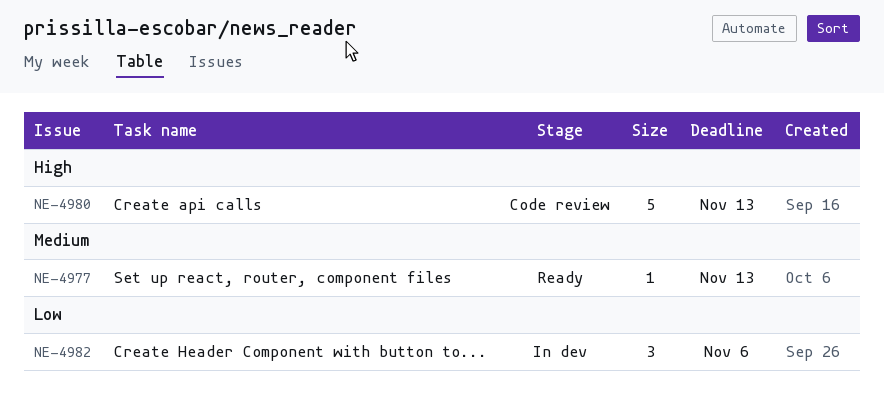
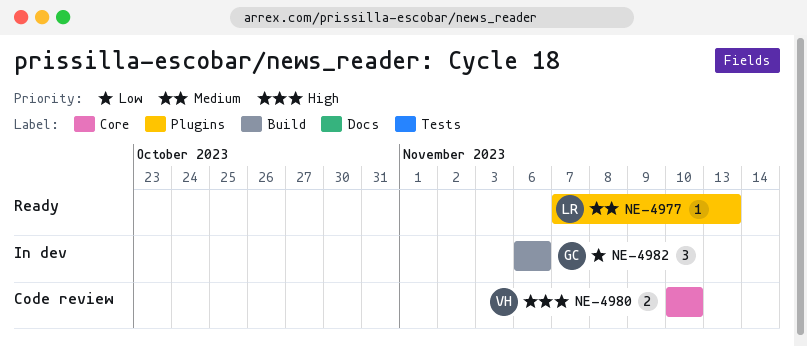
NE-4980, estimate: 5 -> 2
NE-4980, due: Nov 13 -> Nov 10

